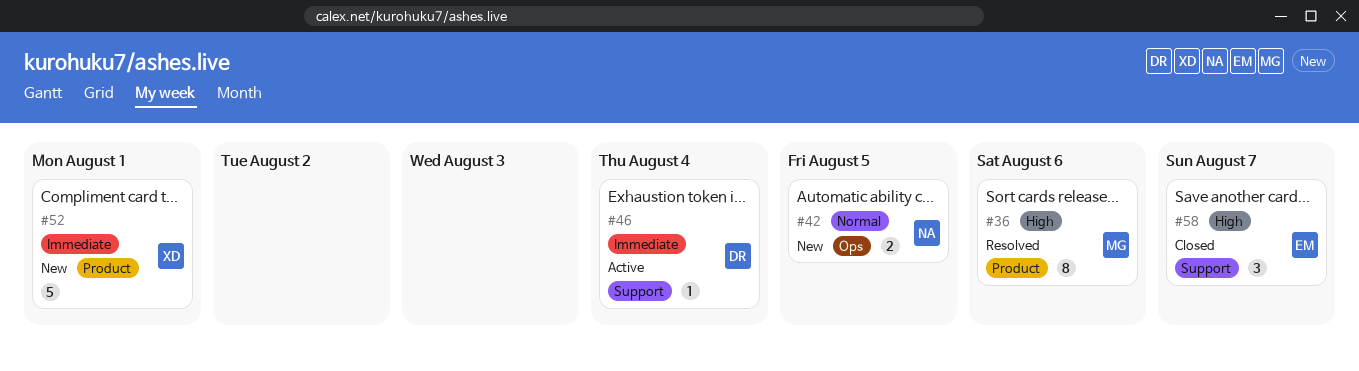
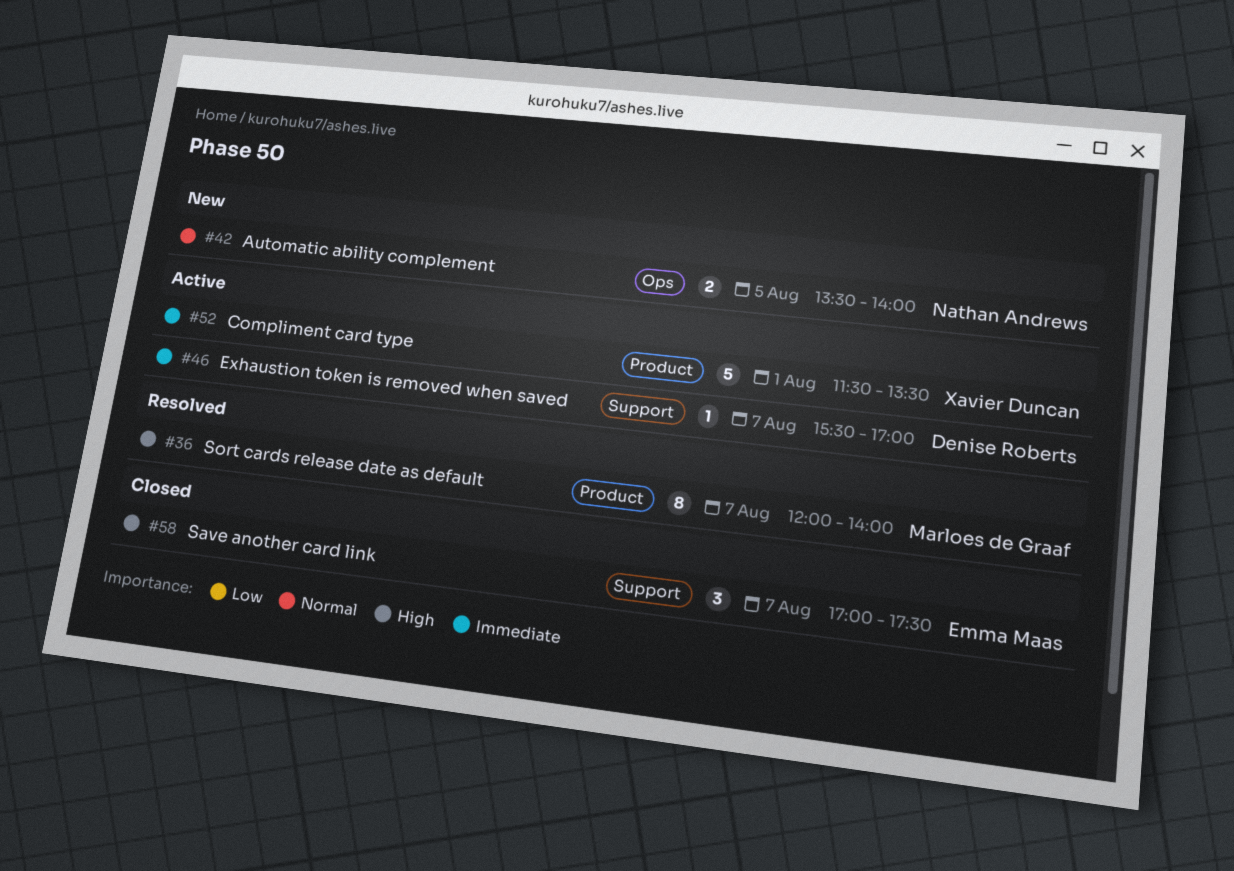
#36, day: Aug 6 -> Aug 7
#46, day: Aug 4 -> Aug 7
#52, status: New -> Active

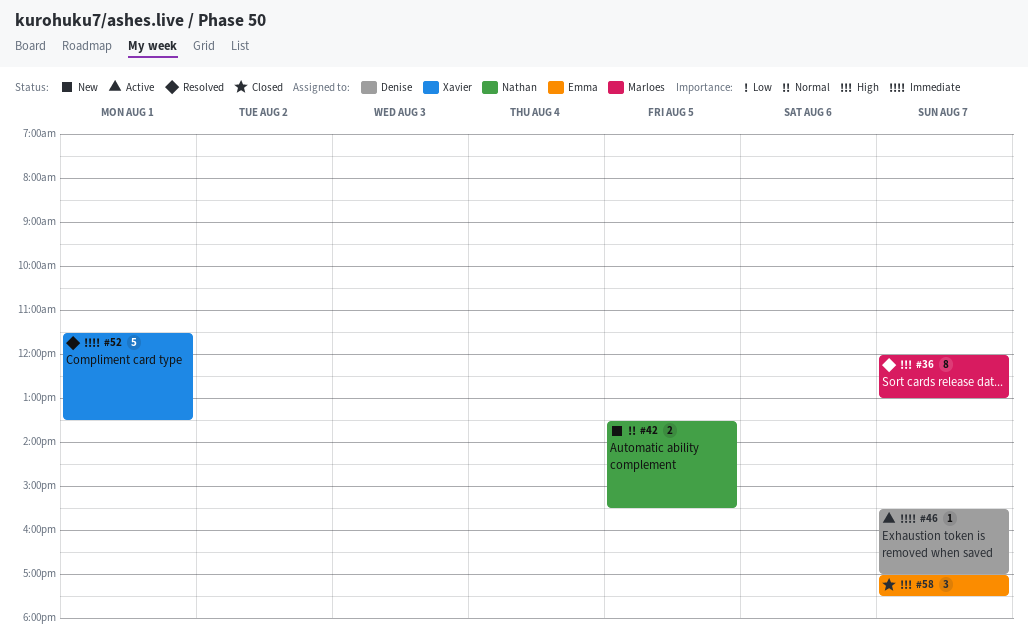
#36, ends: 14:00 -> 13:00
#42, ends: 14:00 -> 15:30
#52, status: Active -> Resolved

